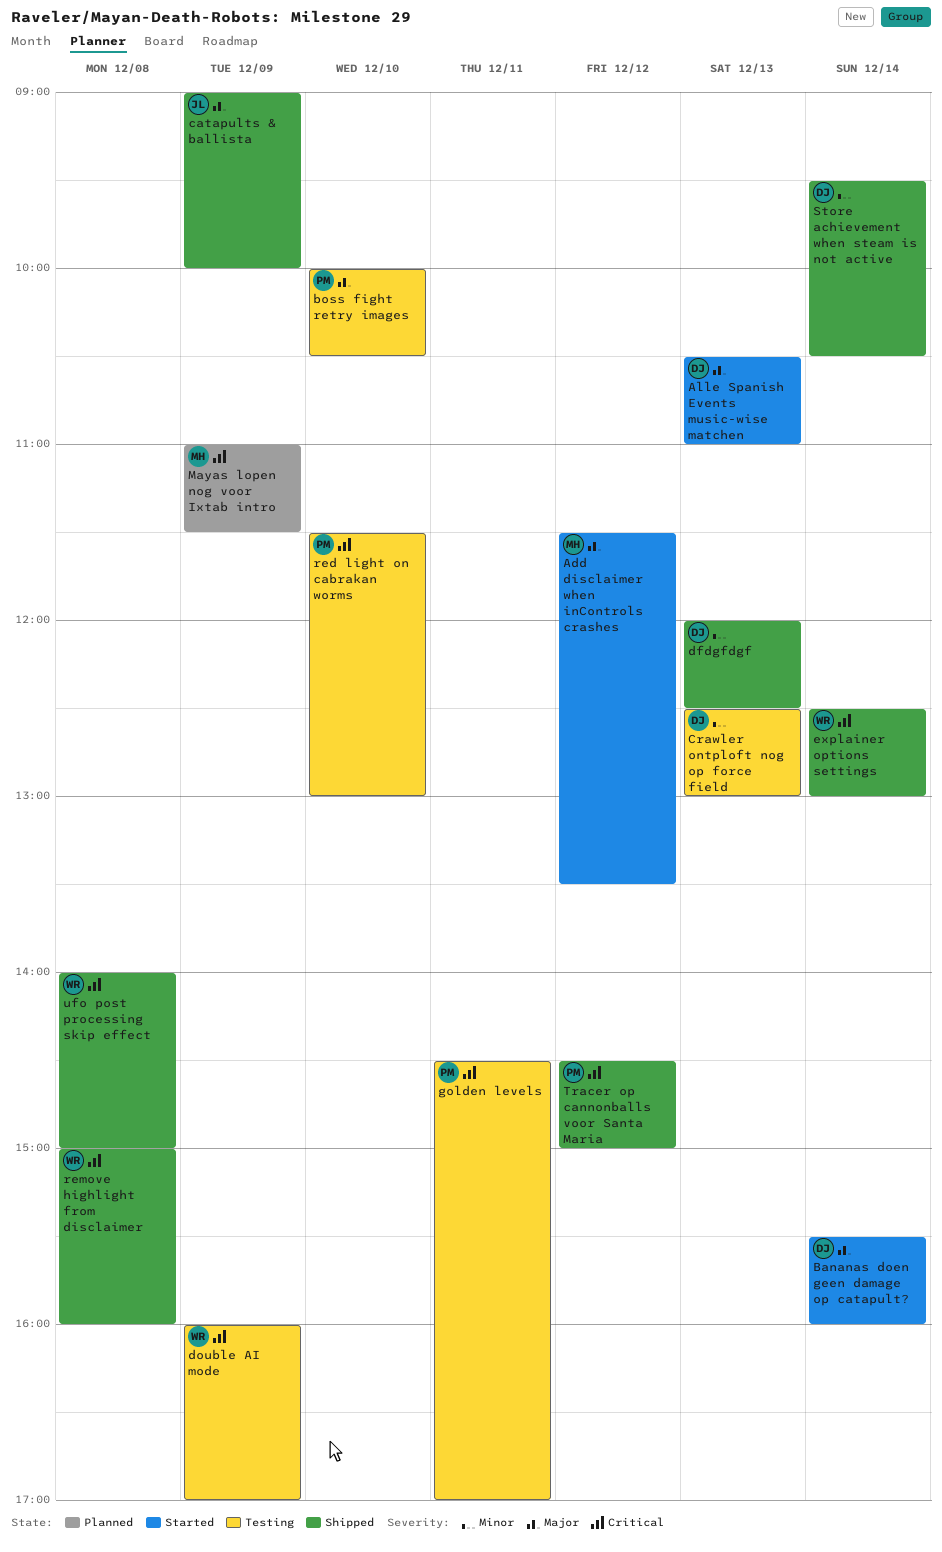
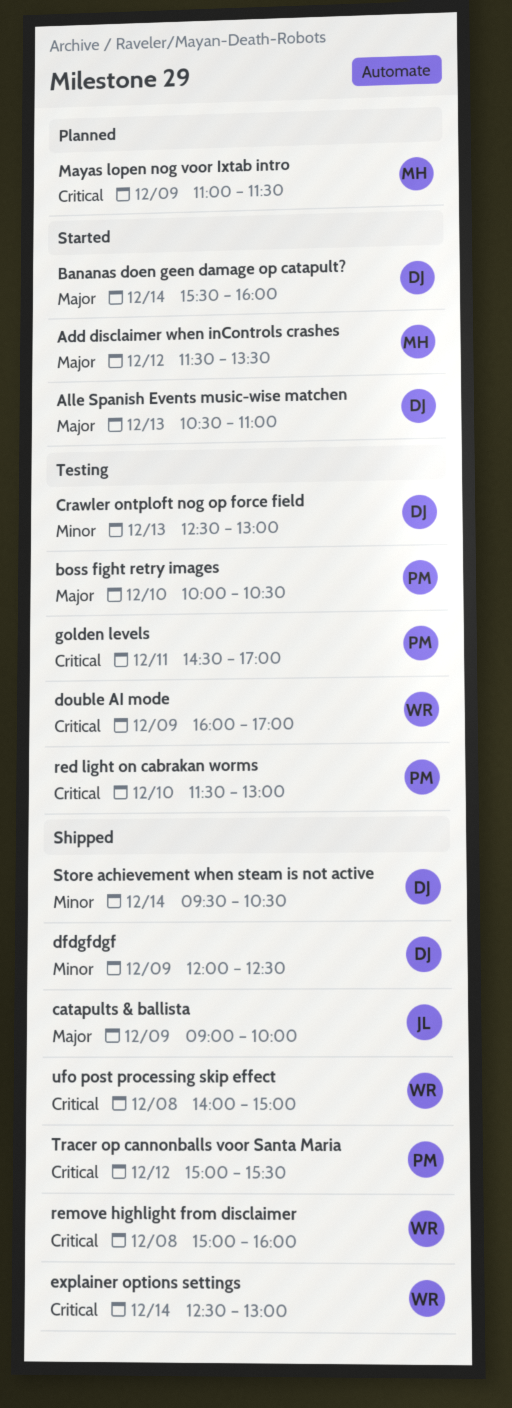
dfdgfdgf, day: Dec 13 -> Dec 9
Tracer op cannonballs voor Santa Maria, begins: 14:30 -> 15:00
Tracer op cannonballs voor Santa Maria, ends: 15:00 -> 15:30

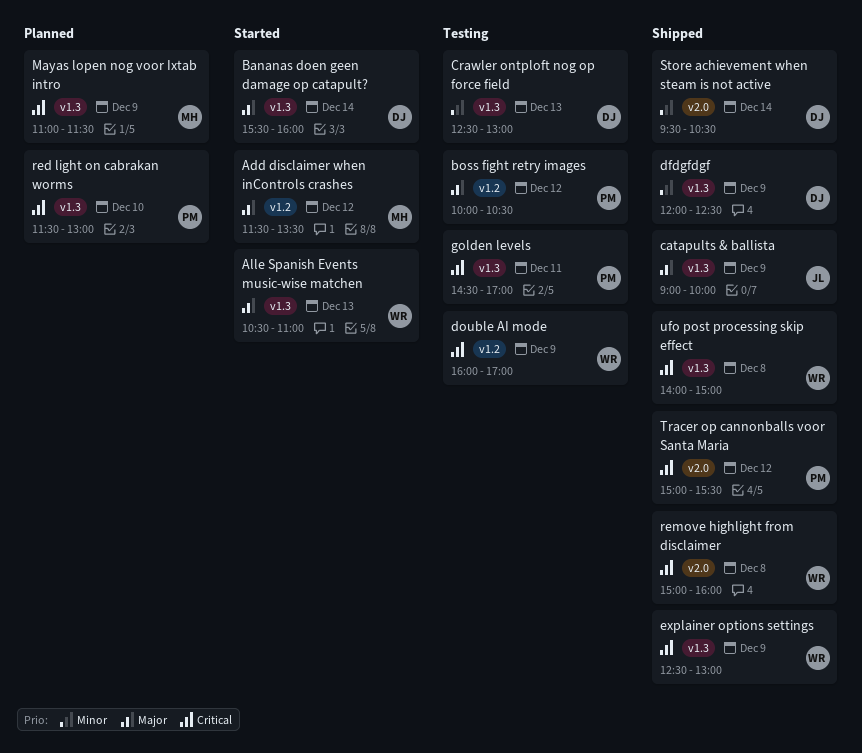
Alle Spanish Events music-wise matchen, owner: DJ -> WR
boss fight retry images, day: Dec 10 -> Dec 12
explainer options settings, day: Dec 14 -> Dec 9
red light on cabrakan worms, status: Testing -> Planned

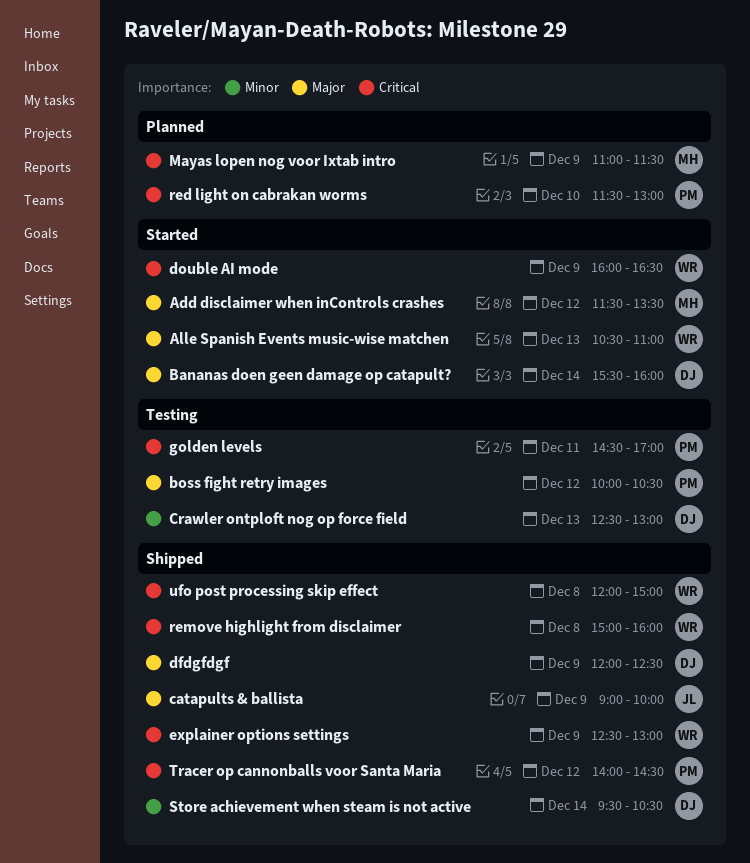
dfdgfdgf, priority: Minor -> Major
double AI mode, status: Testing -> Started
double AI mode, ends: 17:00 -> 16:30
Tracer op cannonballs voor Santa Maria, begins: 15:00 -> 14:00
Tracer op cannonballs voor Santa Maria, ends: 15:30 -> 14:30
ufo post processing skip effect, begins: 14:00 -> 12:00

